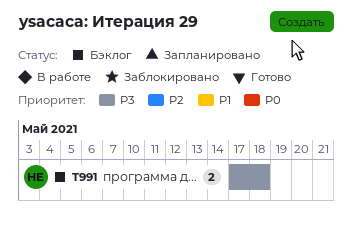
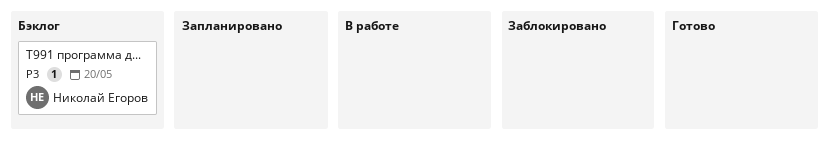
T991, estimate: 2 -> 1
T991, due: May 18 -> May 20

